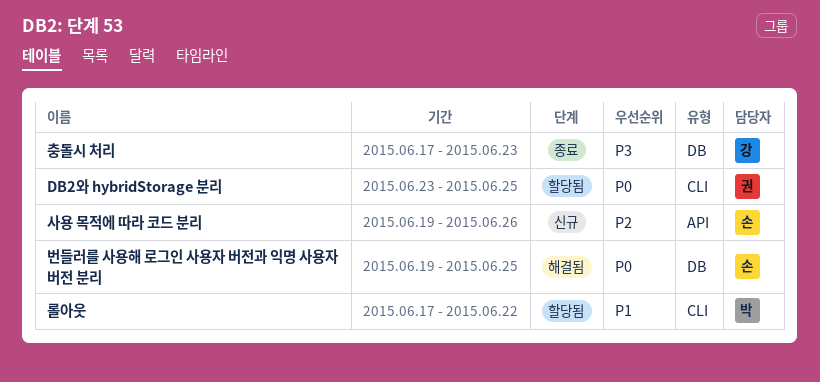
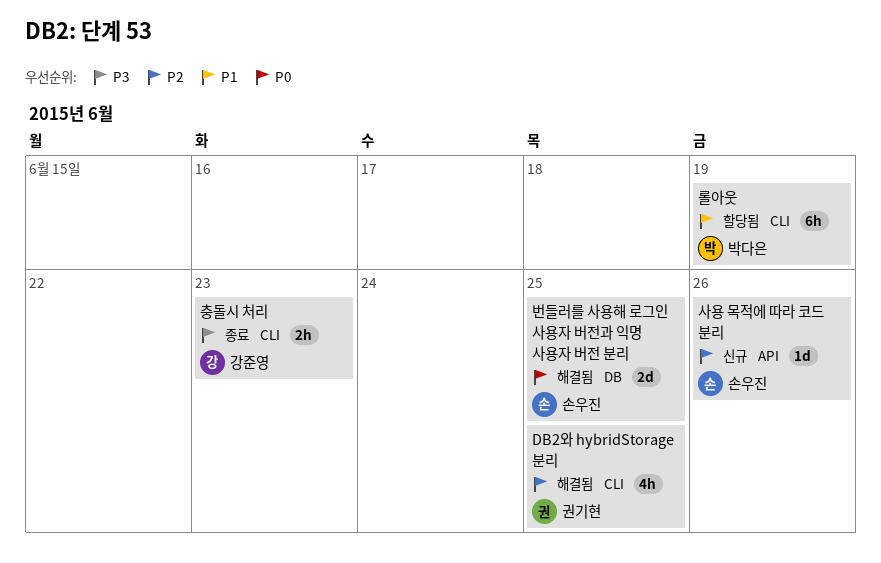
DB2와 hybridStorage 분리, status: 할당됨 -> 해결됨
DB2와 hybridStorage 분리, priority: P0 -> P2
롤아웃, due: Jun 22 -> Jun 19
충돌시 처리, label: DB -> CLI

